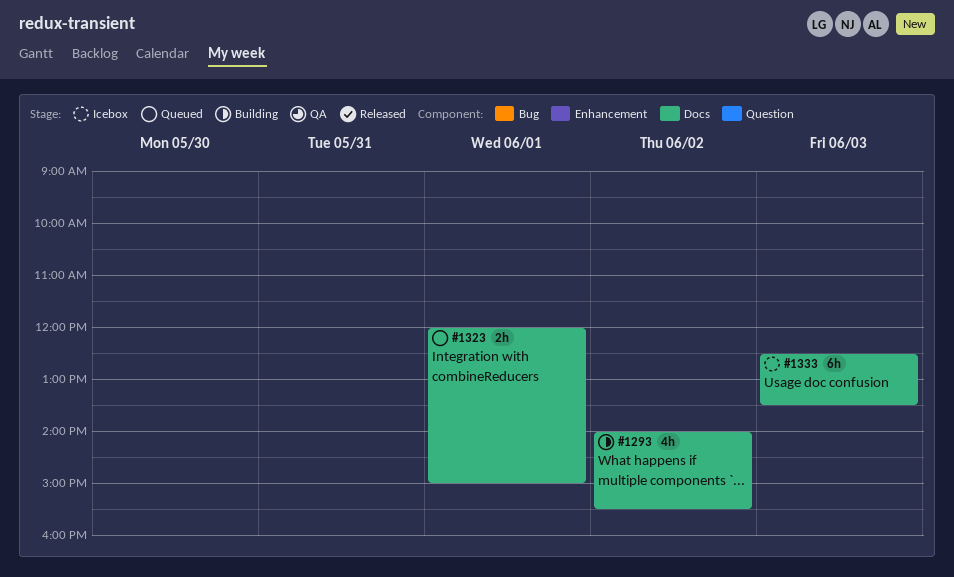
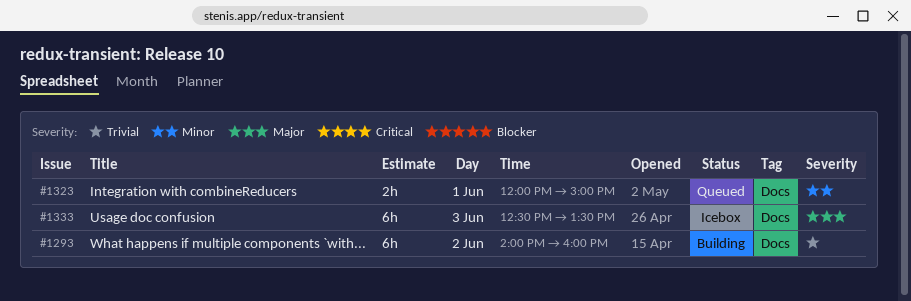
#1293, estimate: 4h -> 6h
#1293, ends: 15:30 -> 16:00

